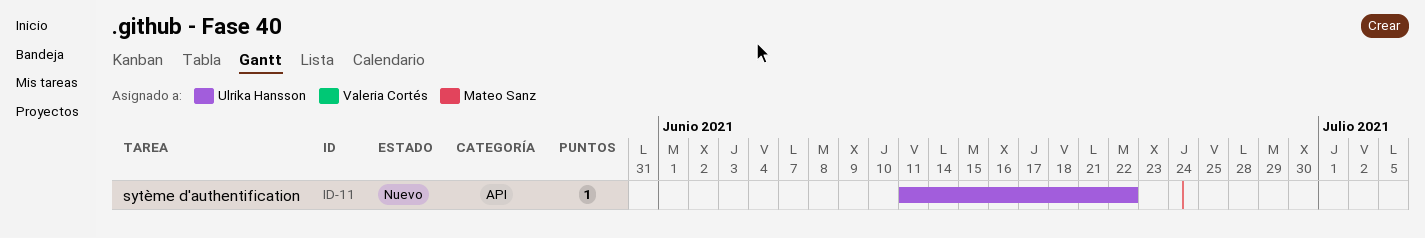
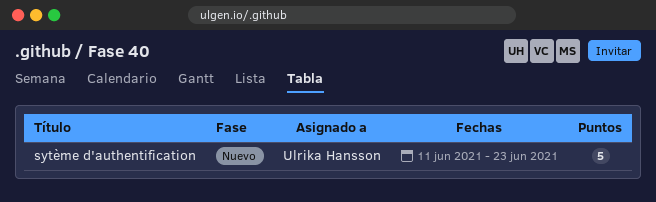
sytème d'authentification, estimate: 1 -> 5
sytème d'authentification, due: Jun 22 -> Jun 23

